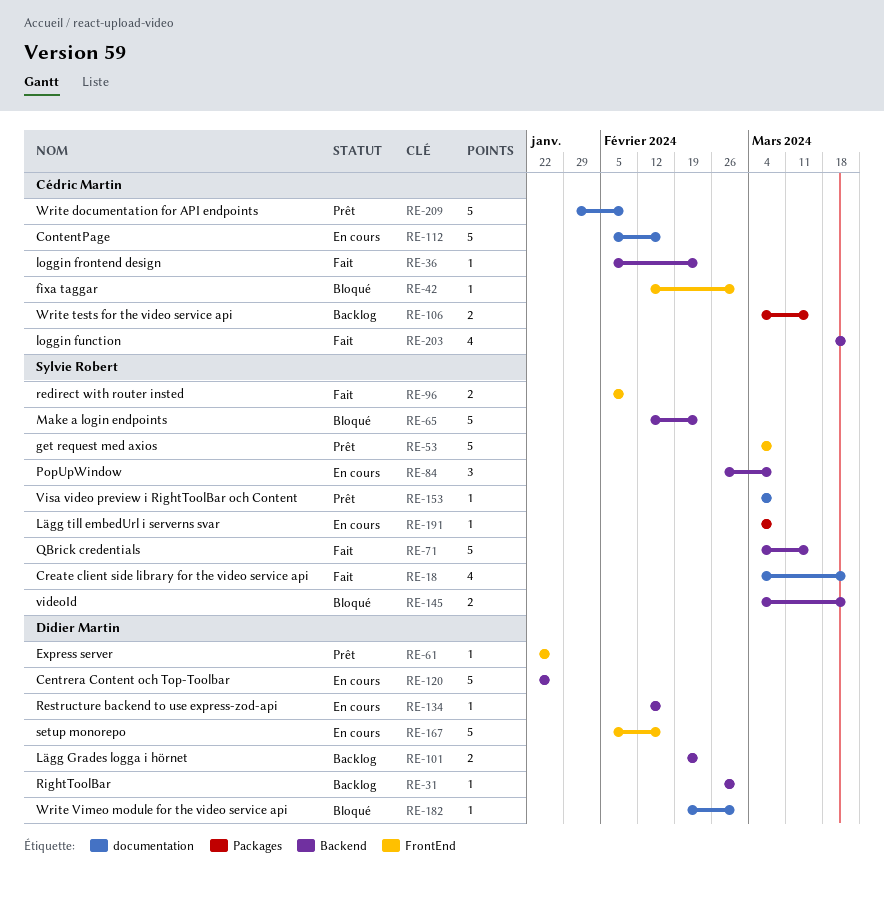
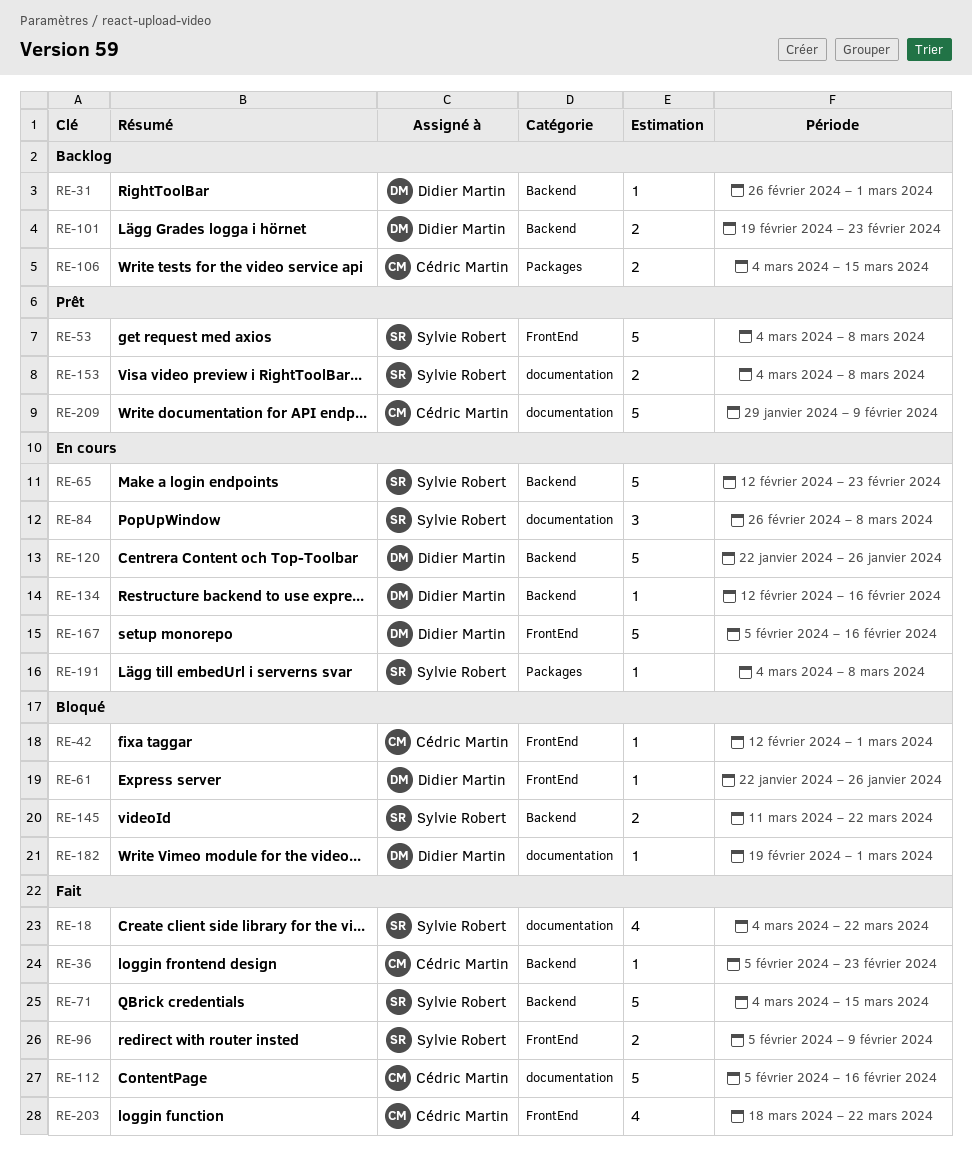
RE-61, status: Prêt -> Bloqué
RE-65, status: Bloqué -> En cours
RE-84, label: Backend -> documentation
RE-112, status: En cours -> Fait
RE-145, start: Mar 4 -> Mar 11
RE-153, estimate: 1 -> 2
RE-203, label: Backend -> FrontEnd

